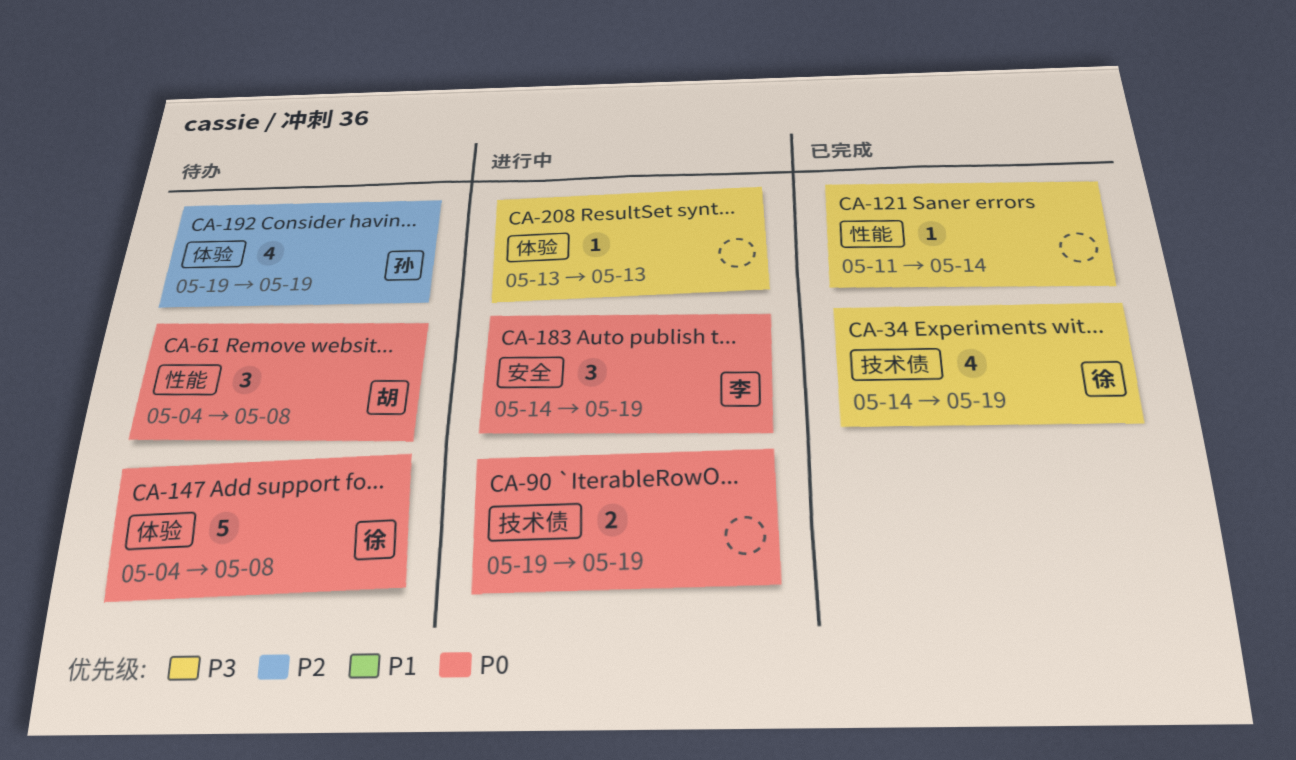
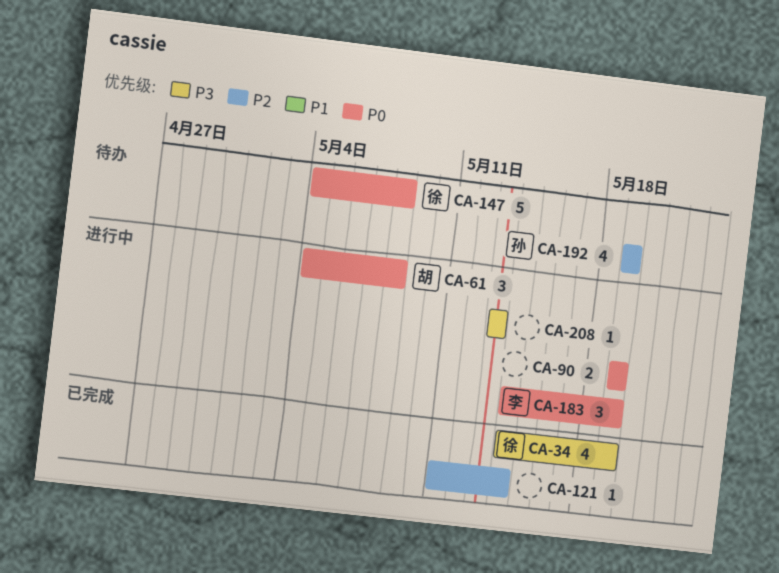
CA-61, status: 待办 -> 进行中
CA-121, priority: P3 -> P2

